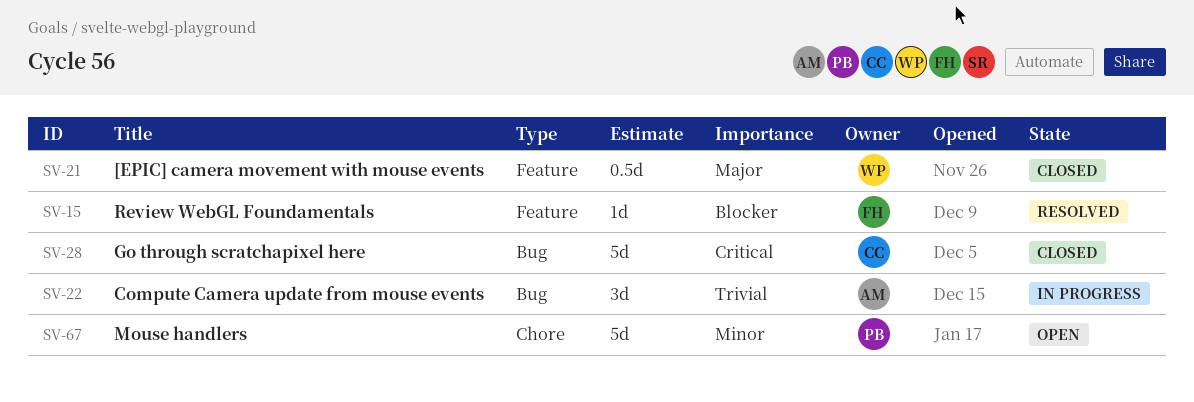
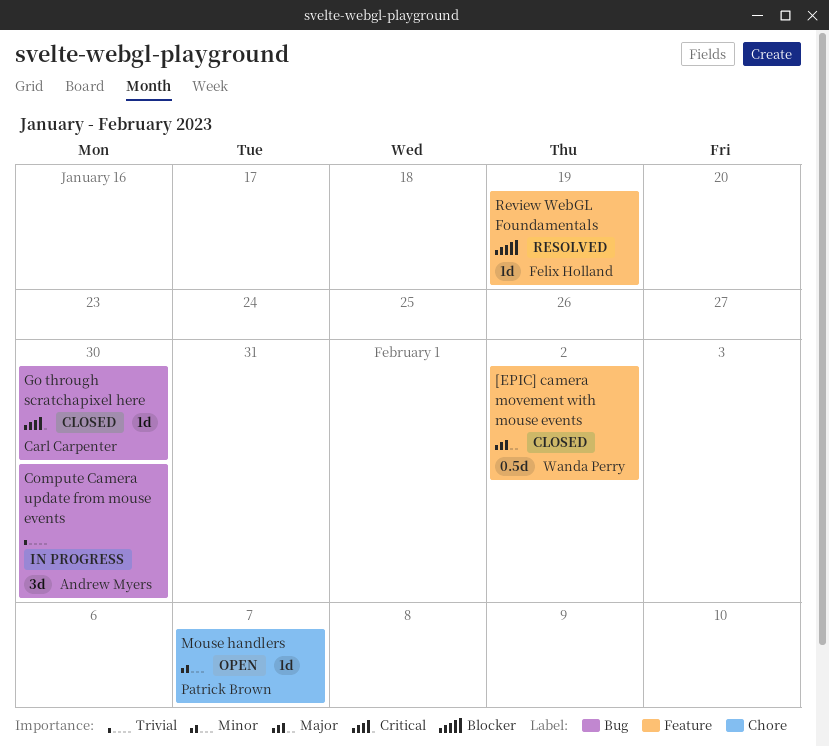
Go through scratchapixel here, estimate: 5d -> 1d
Mouse handlers, estimate: 5d -> 1d

